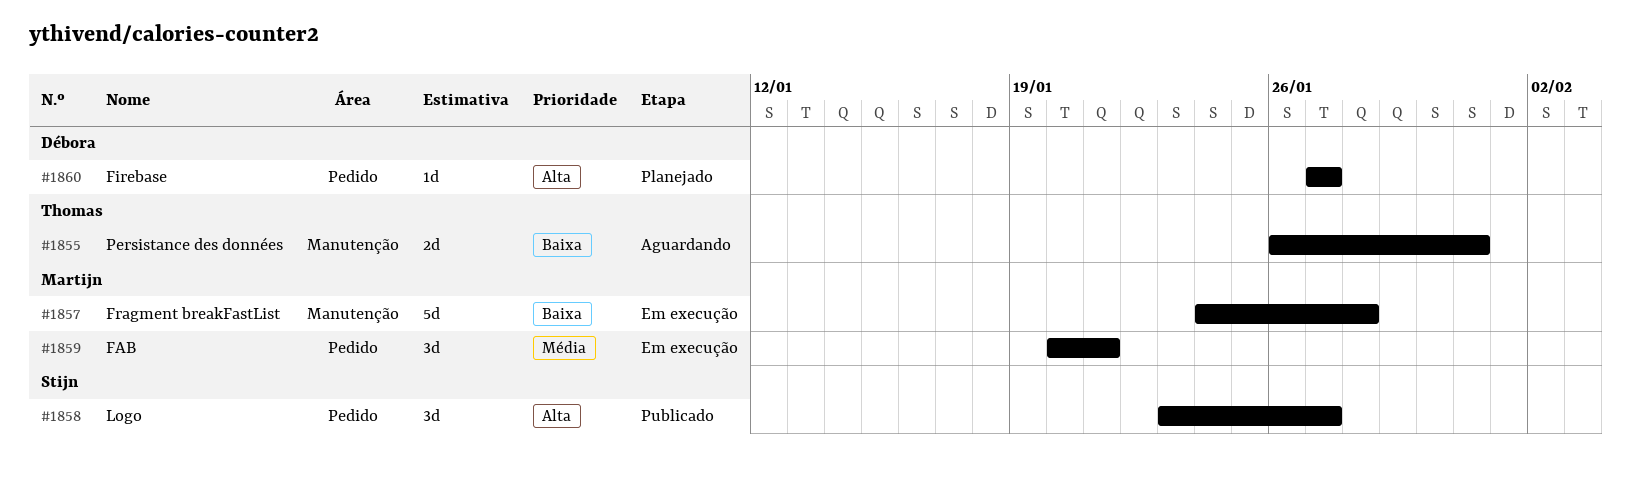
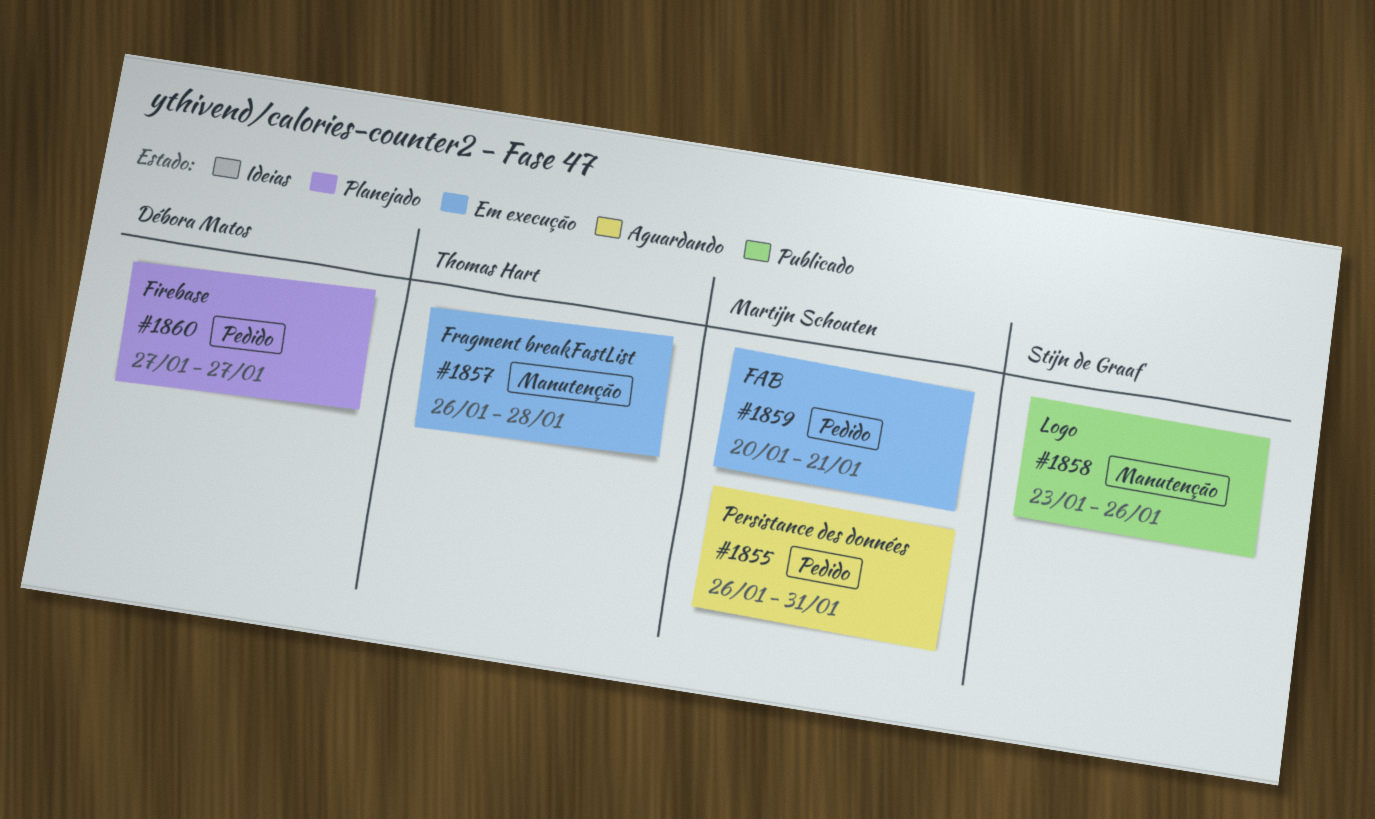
#1855, owner: Thomas Hart -> Martijn Schouten
#1855, label: Manutenção -> Pedido
#1857, owner: Martijn Schouten -> Thomas Hart
#1857, start: Jan 24 -> Jan 26
#1858, label: Pedido -> Manutenção
#1858, due: Jan 27 -> Jan 26

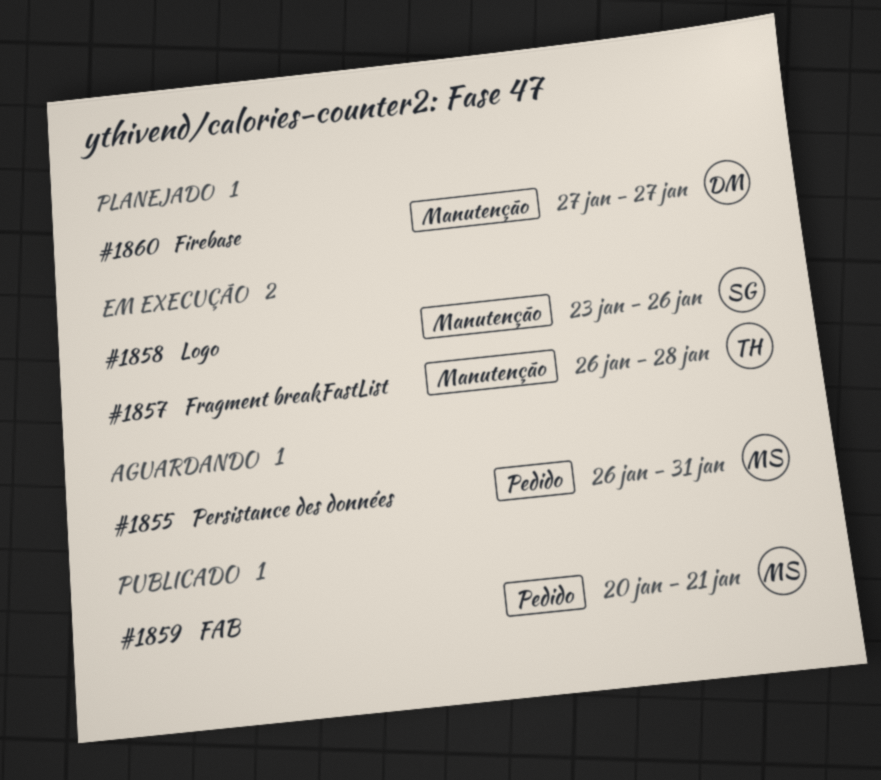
#1858, status: Publicado -> Em execução
#1859, status: Em execução -> Publicado
#1860, label: Pedido -> Manutenção

